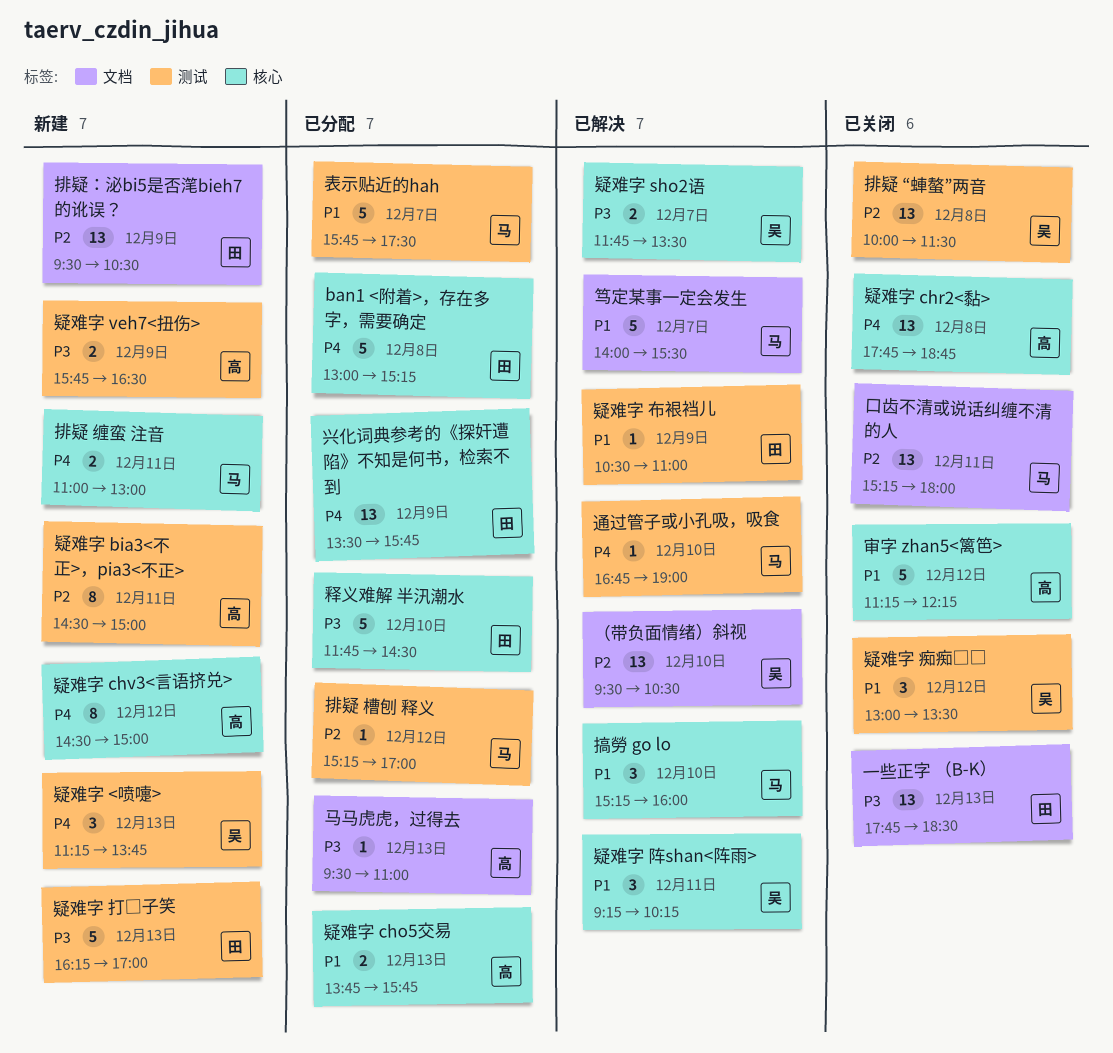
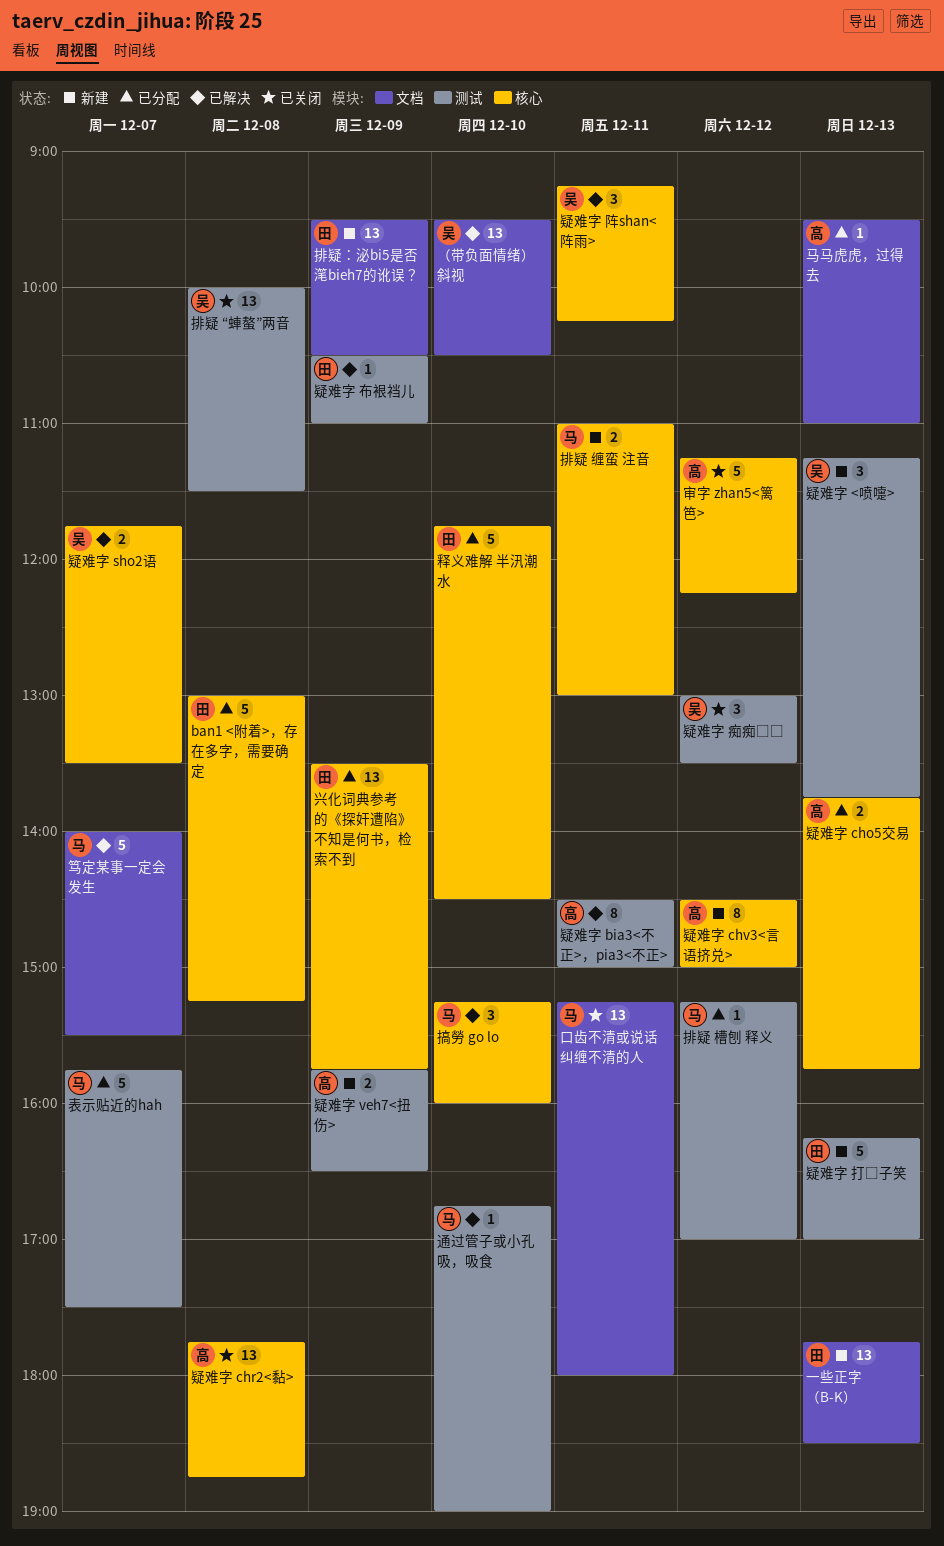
一些正字 （B-K）, status: 已关闭 -> 新建
疑难字 bia3<不正>，pia3<不正>, status: 新建 -> 已解决

